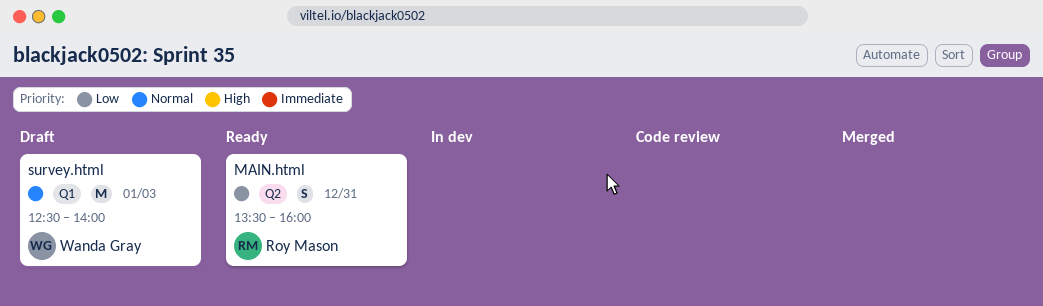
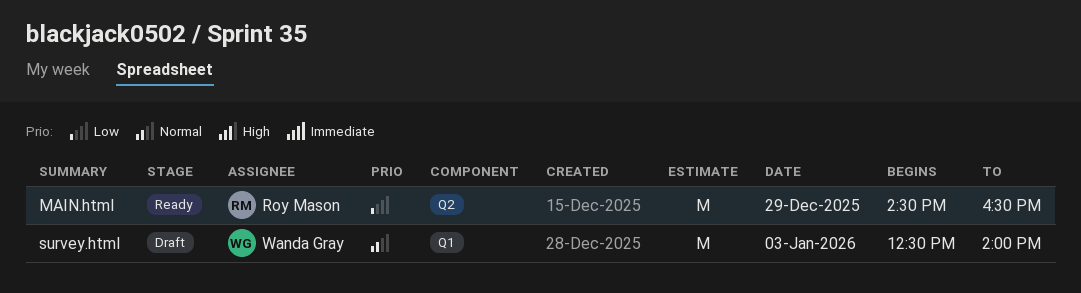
MAIN.html, estimate: S -> M
MAIN.html, day: Dec 31 -> Dec 29
MAIN.html, begins: 13:30 -> 14:30
MAIN.html, ends: 16:00 -> 16:30

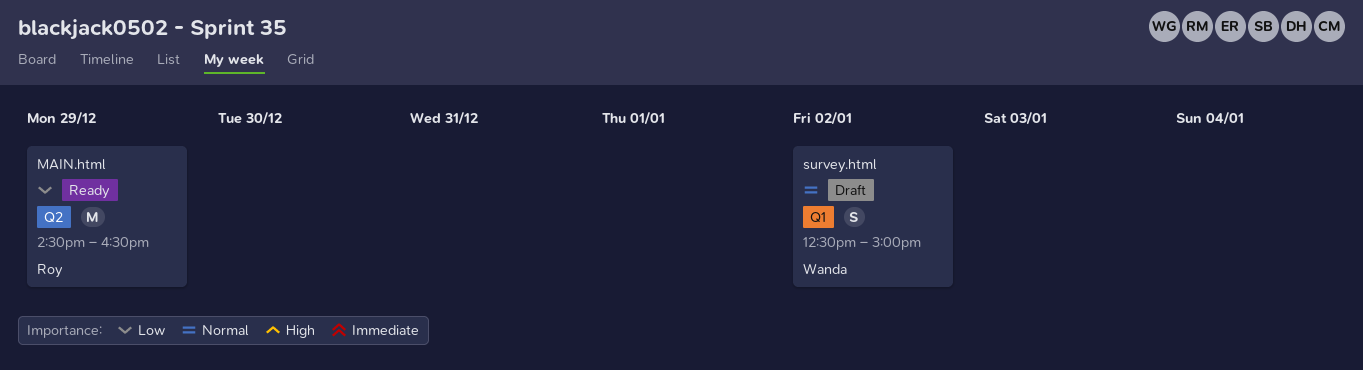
survey.html, estimate: M -> S
survey.html, day: Jan 3 -> Jan 2
survey.html, ends: 14:00 -> 15:00

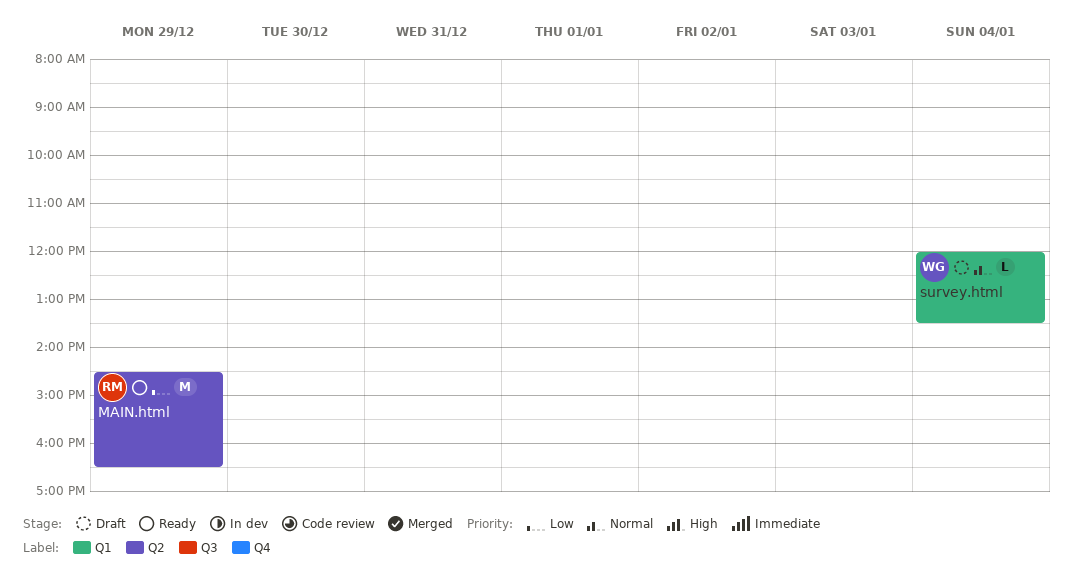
survey.html, estimate: S -> L
survey.html, day: Jan 2 -> Jan 4
survey.html, begins: 12:30 -> 12:00
survey.html, ends: 15:00 -> 13:30

